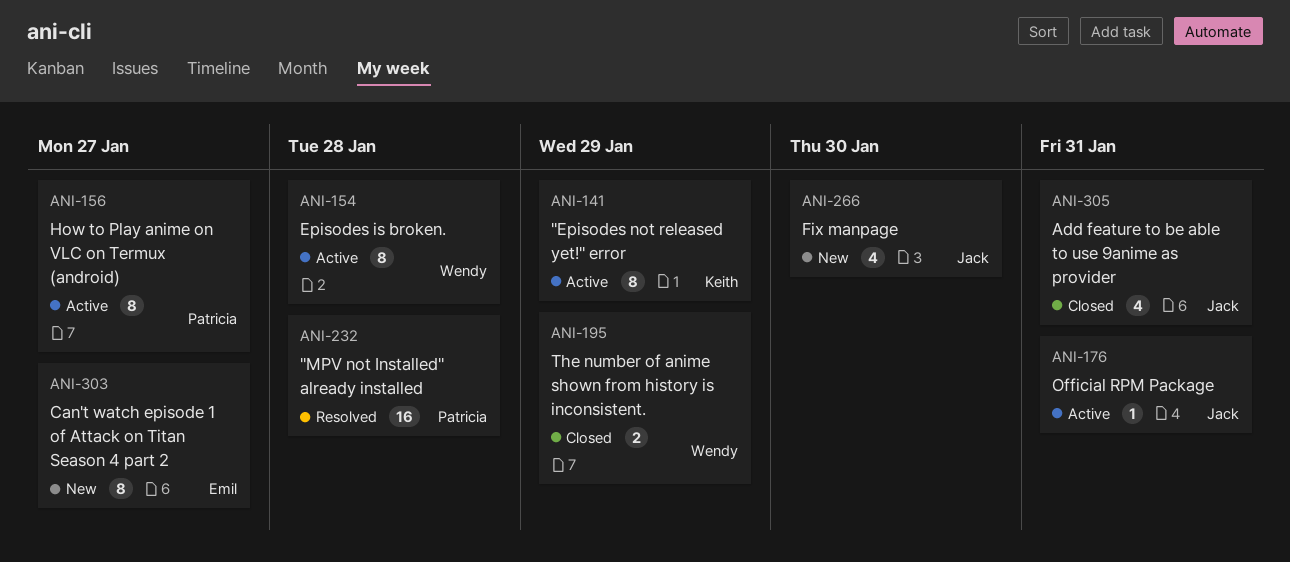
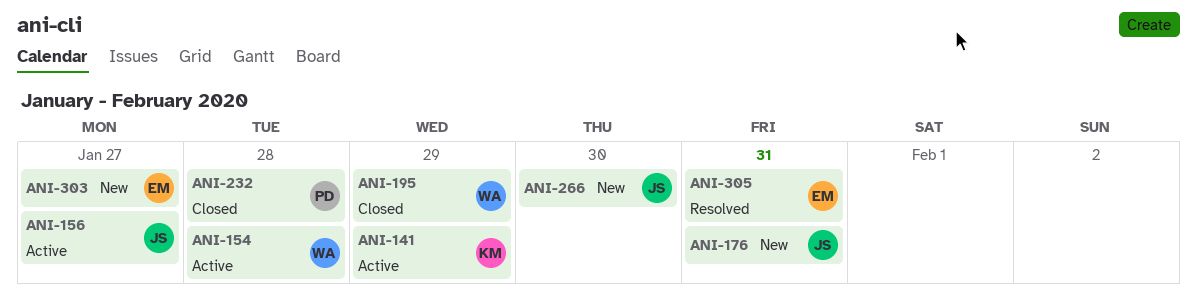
ANI-156, owner: Patricia -> Jack
ANI-176, status: Active -> New
ANI-232, status: Resolved -> Closed
ANI-305, status: Closed -> Resolved
ANI-305, owner: Jack -> Emil

